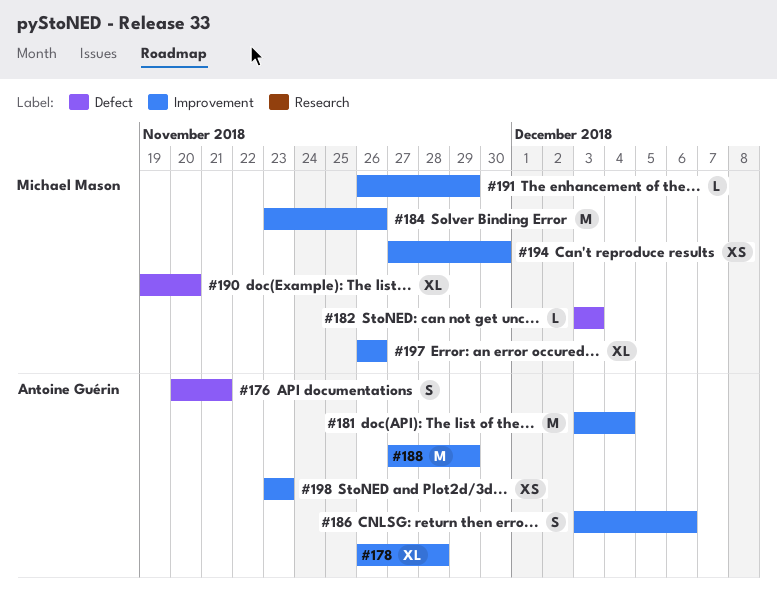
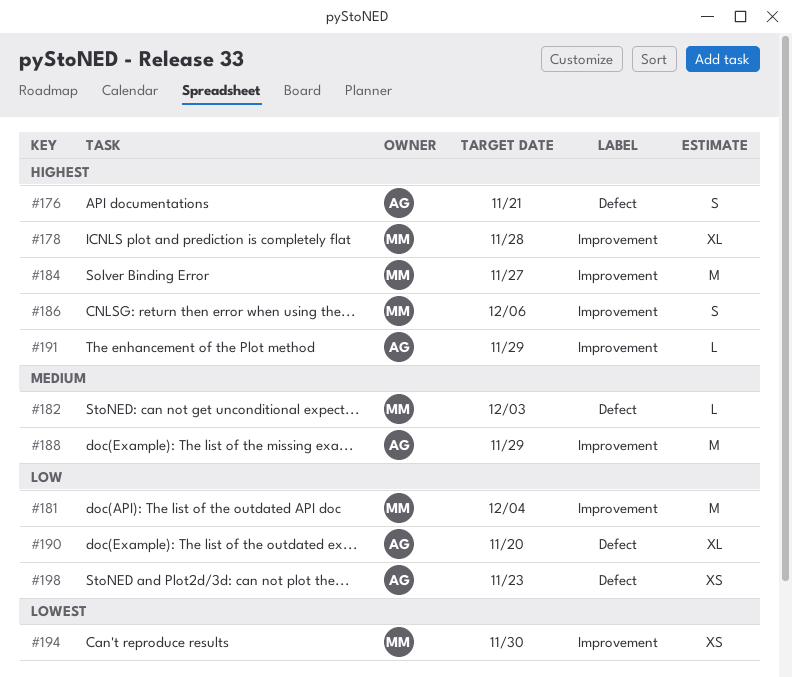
#178, owner: Antoine Guérin -> Michael Mason
#181, owner: Antoine Guérin -> Michael Mason
#184, due: Nov 26 -> Nov 27
#186, owner: Antoine Guérin -> Michael Mason
#190, owner: Michael Mason -> Antoine Guérin
#191, owner: Michael Mason -> Antoine Guérin
#197: present -> none
#198, label: Improvement -> Defect

